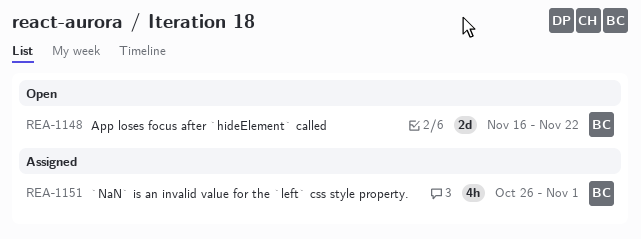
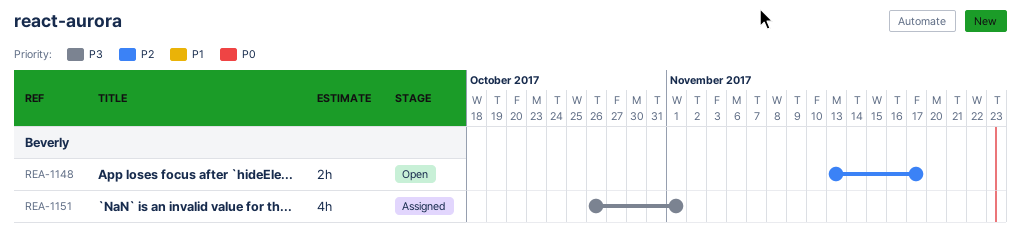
REA-1148, estimate: 2d -> 2h
REA-1148, start: Nov 16 -> Nov 13
REA-1148, due: Nov 22 -> Nov 17

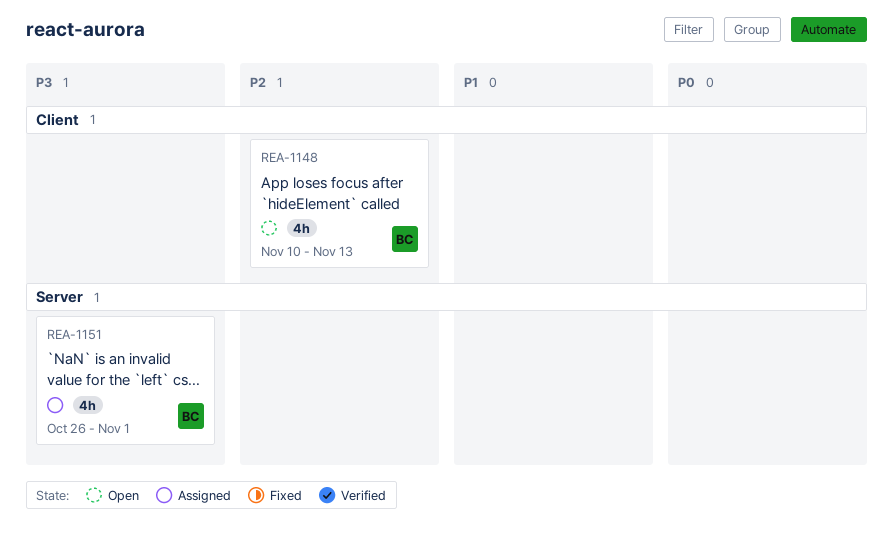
REA-1148, estimate: 2h -> 4h
REA-1148, start: Nov 13 -> Nov 10
REA-1148, due: Nov 17 -> Nov 13

